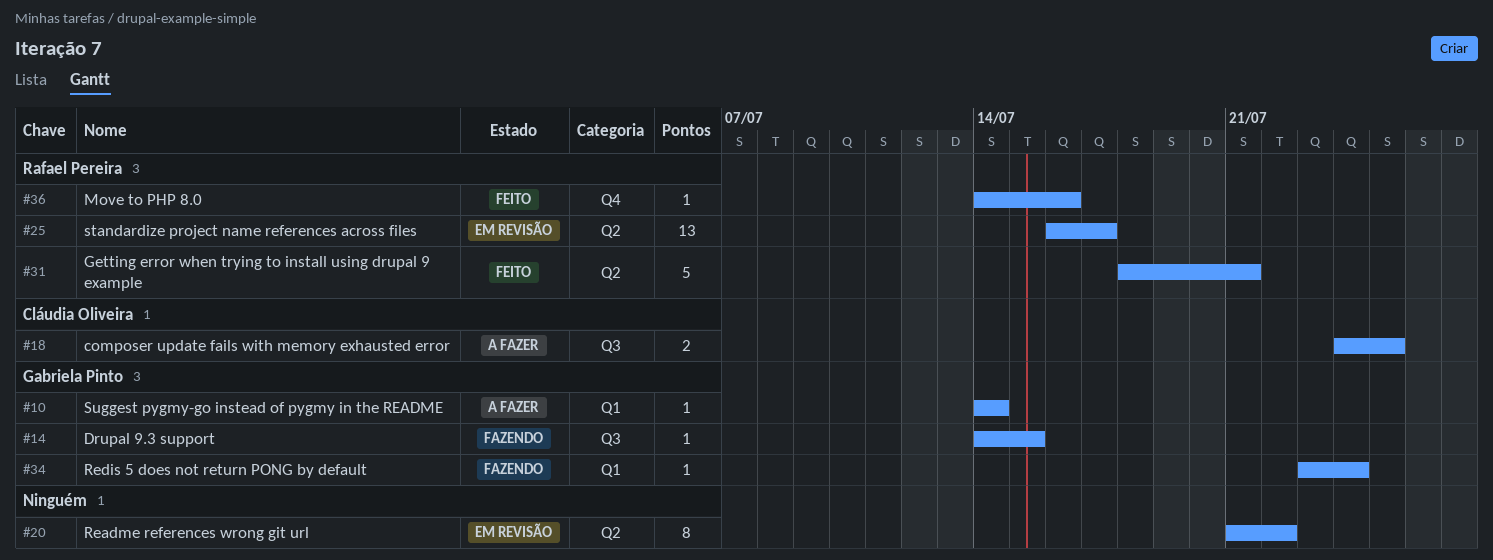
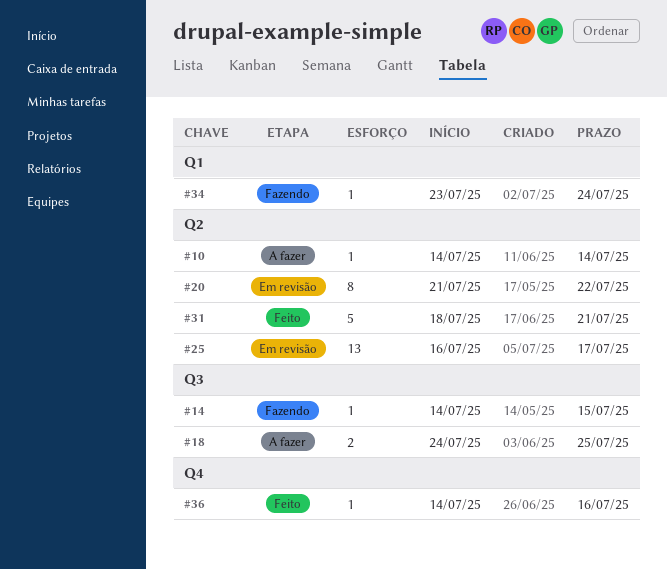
#10, label: Q1 -> Q2

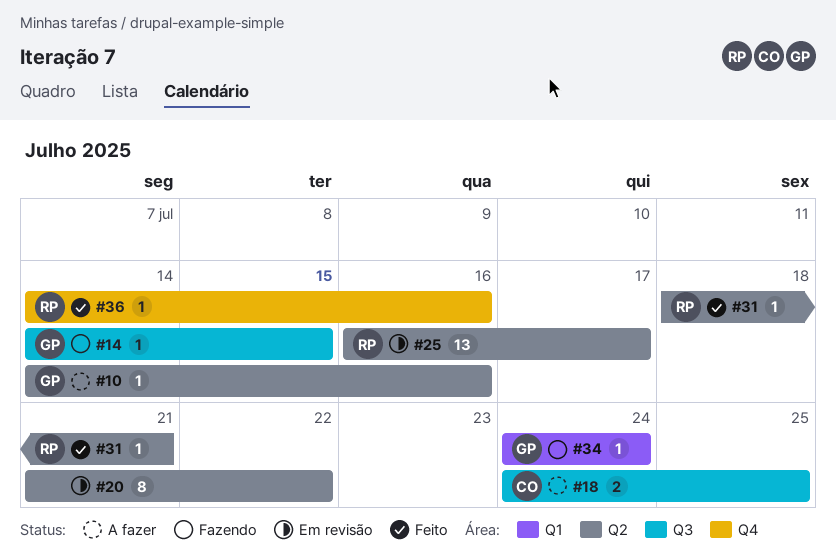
#10, due: Jul 14 -> Jul 16
#31, estimate: 5 -> 1
#34, start: Jul 23 -> Jul 24

